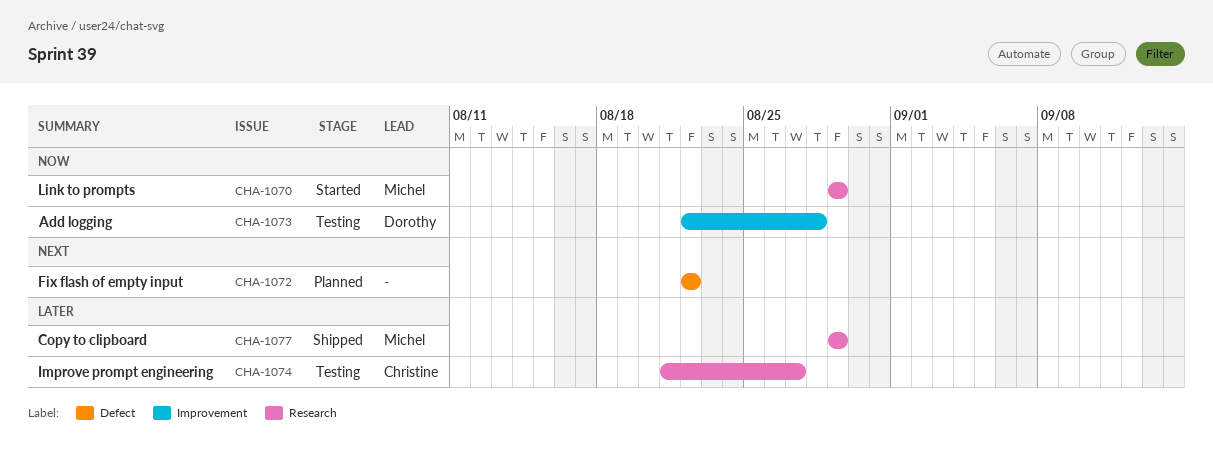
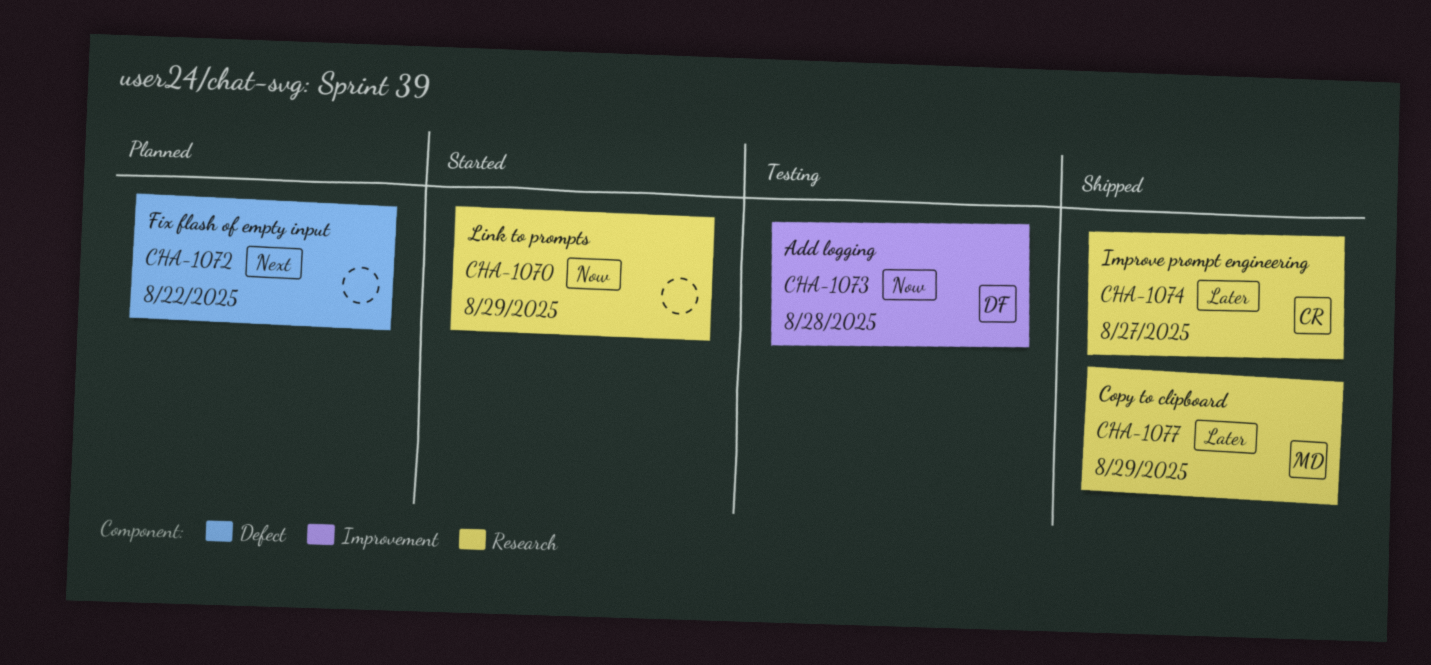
CHA-1070, owner: Michel -> none
CHA-1074, status: Testing -> Shipped

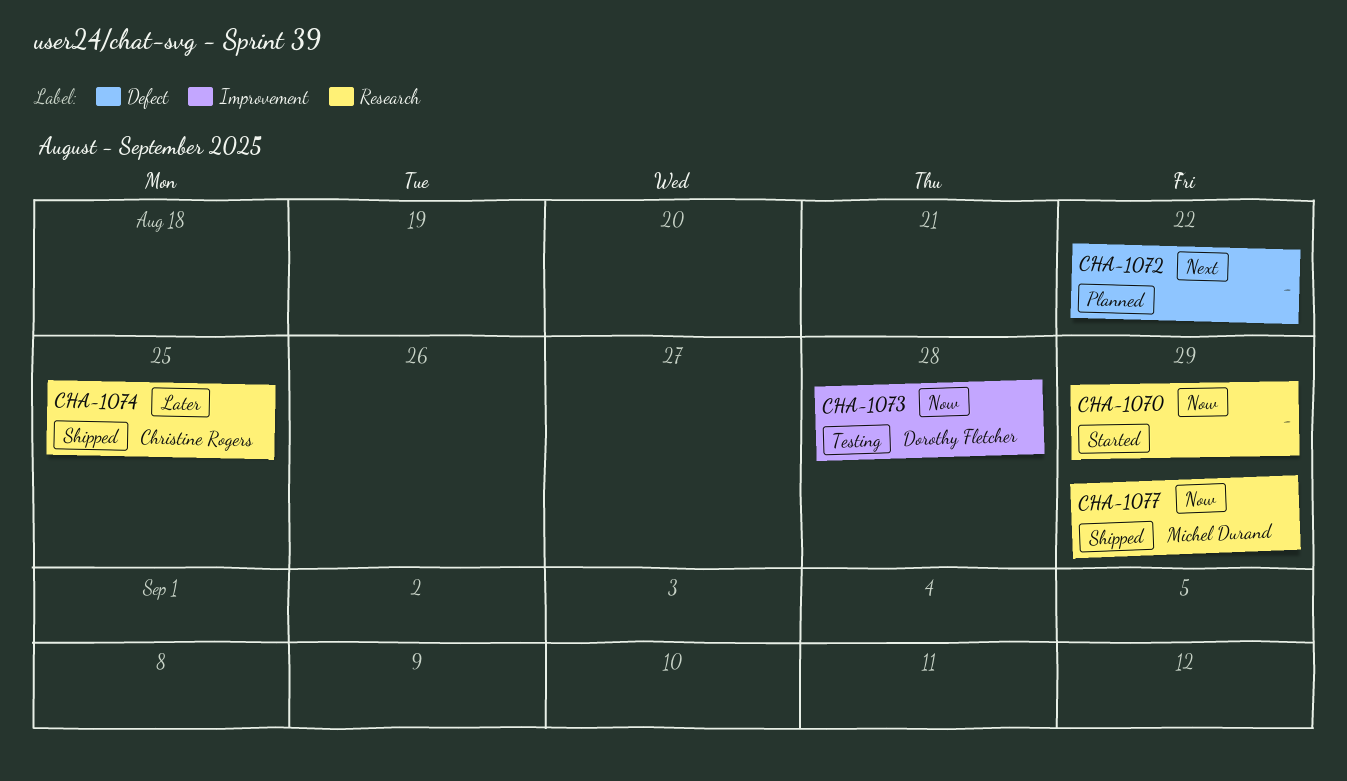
CHA-1074, due: Aug 27 -> Aug 25
CHA-1077, priority: Later -> Now

